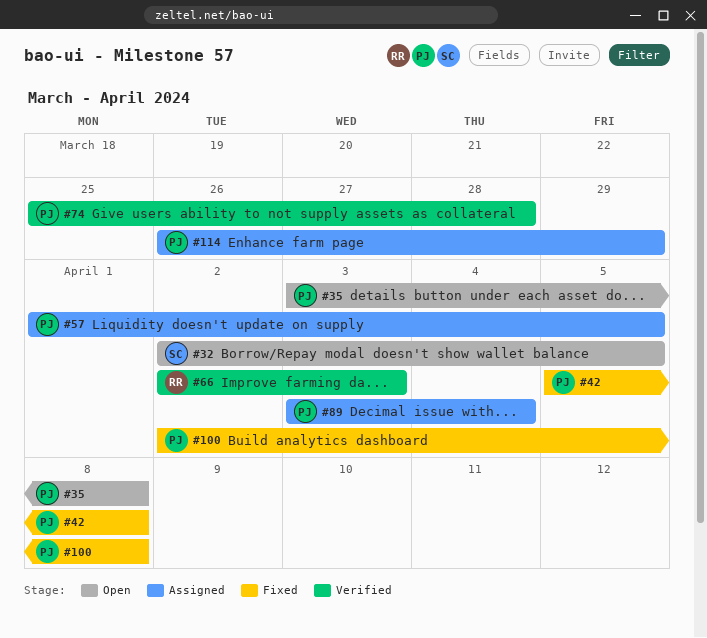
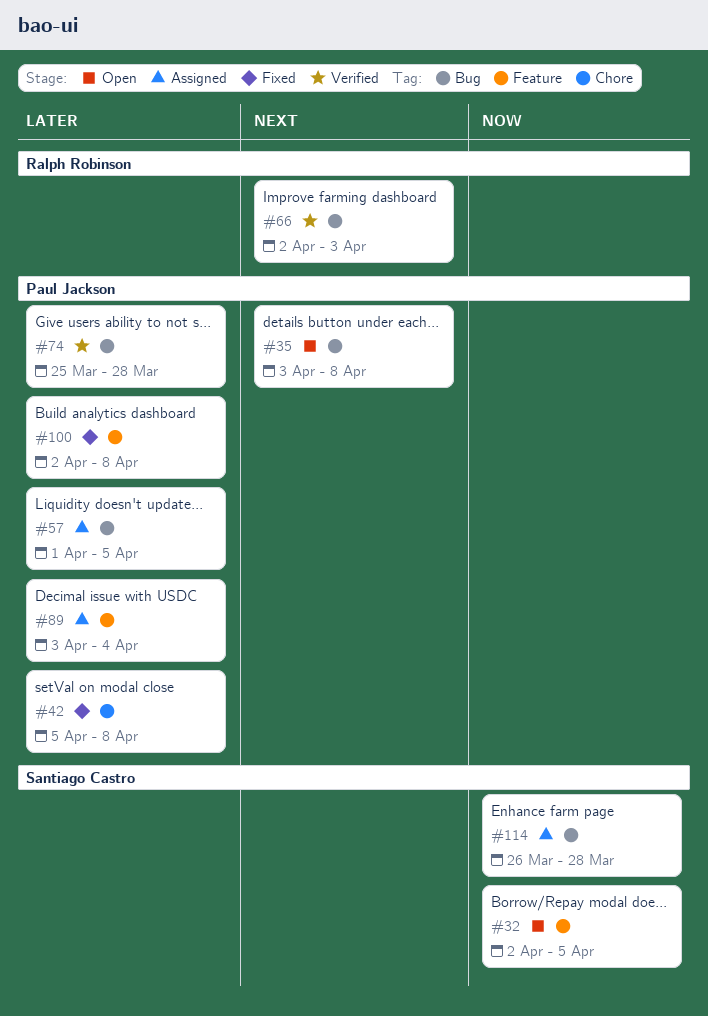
#114, owner: Paul Jackson -> Santiago Castro
#114, due: Mar 29 -> Mar 28

